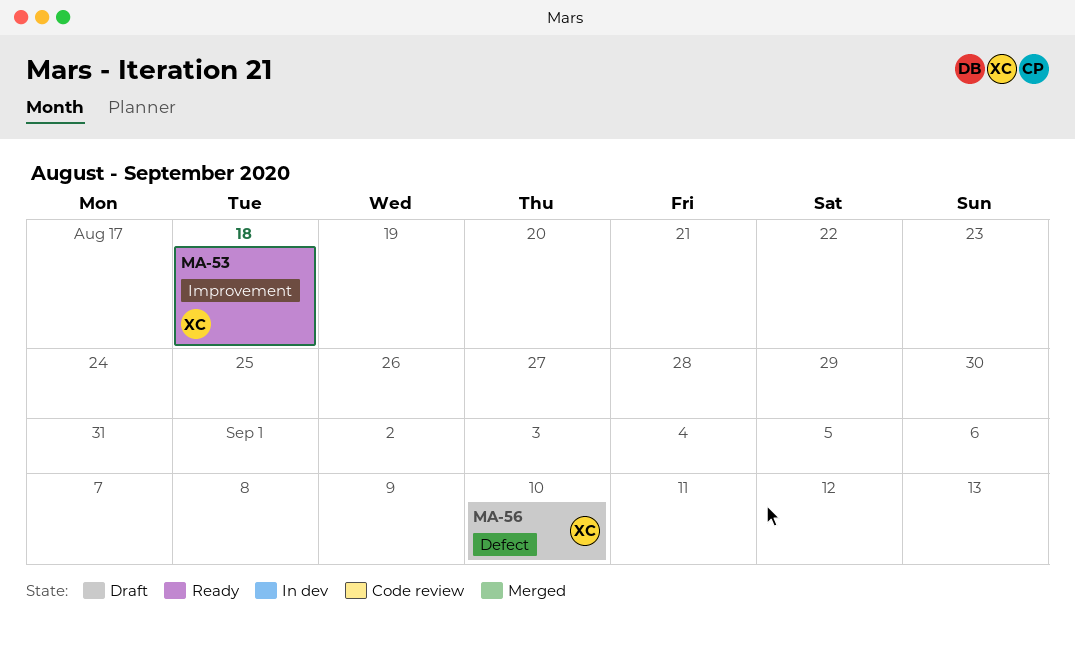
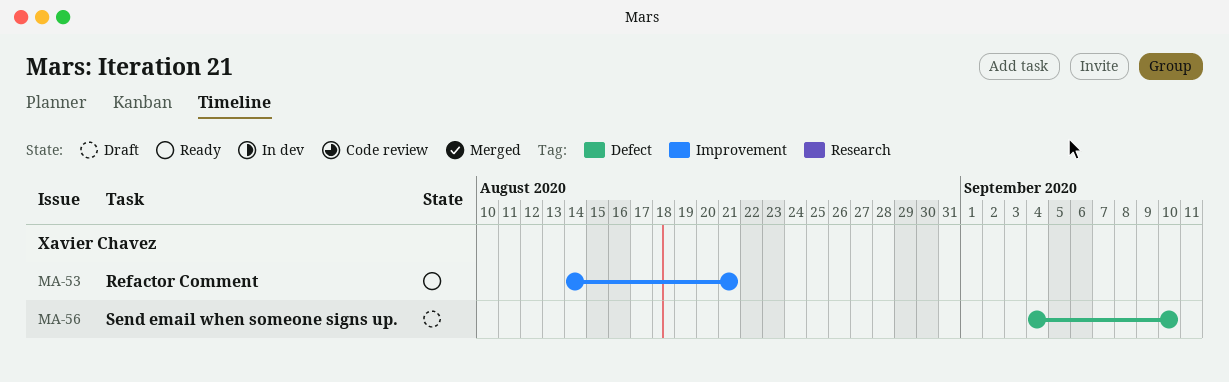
MA-53, due: Aug 18 -> Aug 21

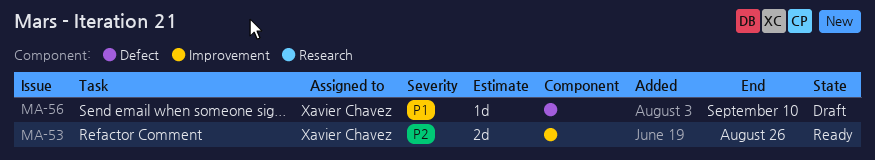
MA-53, due: Aug 21 -> Aug 26

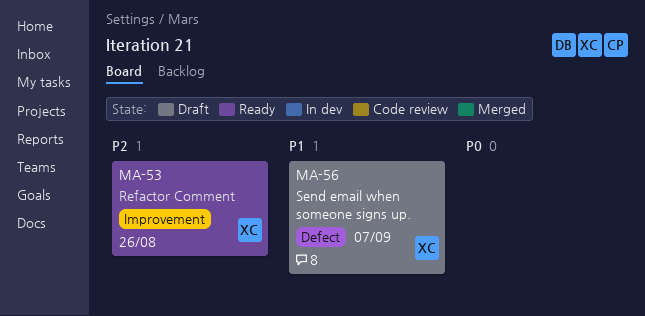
MA-56, due: Sep 10 -> Sep 7

